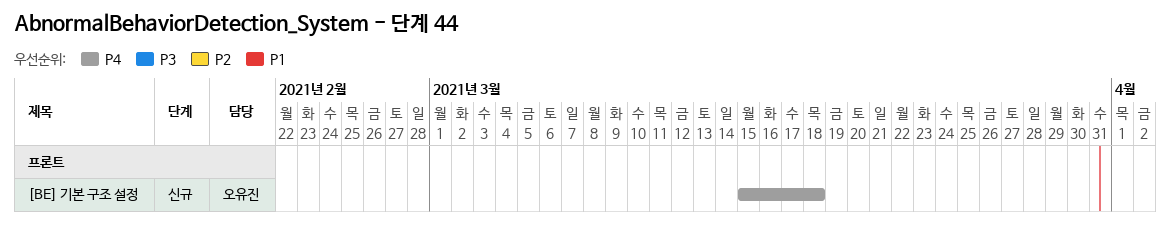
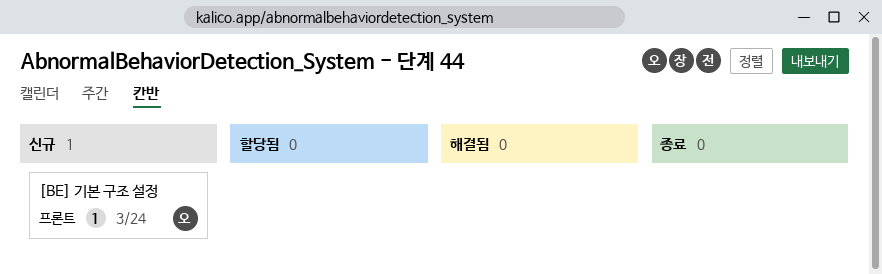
[BE] 기본 구조 설정, due: Mar 18 -> Mar 24

